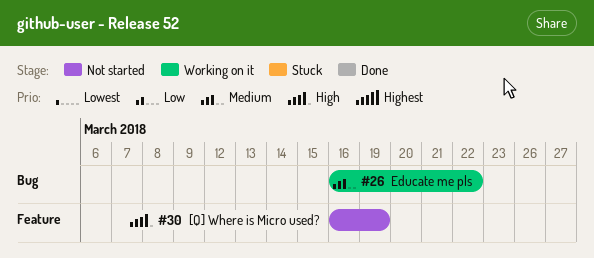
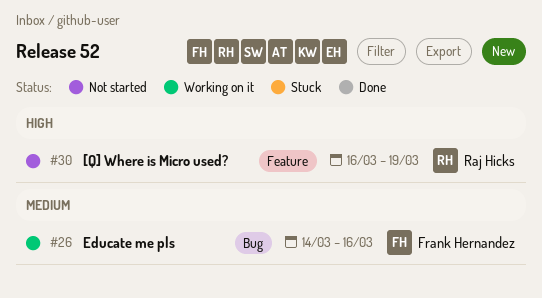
#26, start: Mar 16 -> Mar 14
#26, due: Mar 22 -> Mar 16

